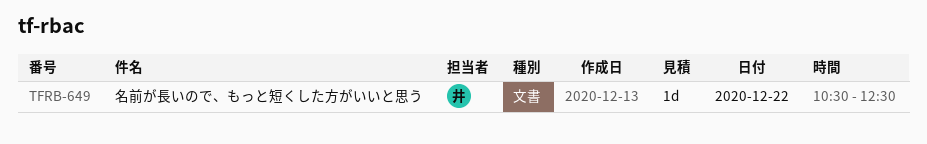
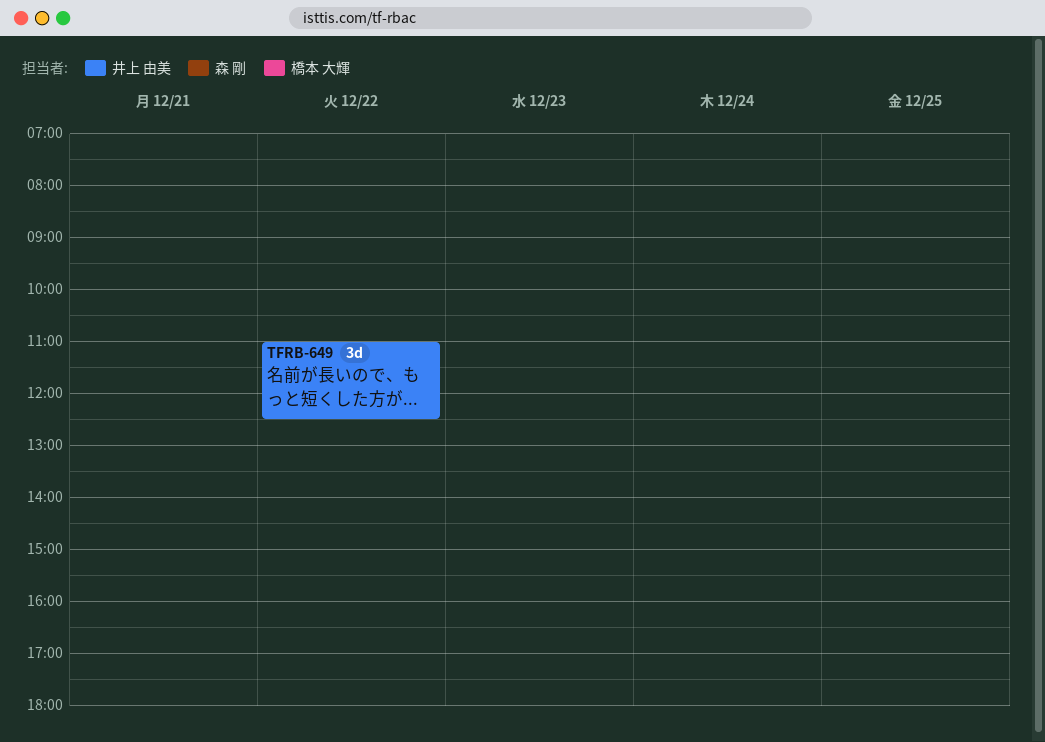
TFRB-649, estimate: 1d -> 3d
TFRB-649, begins: 10:30 -> 11:00

